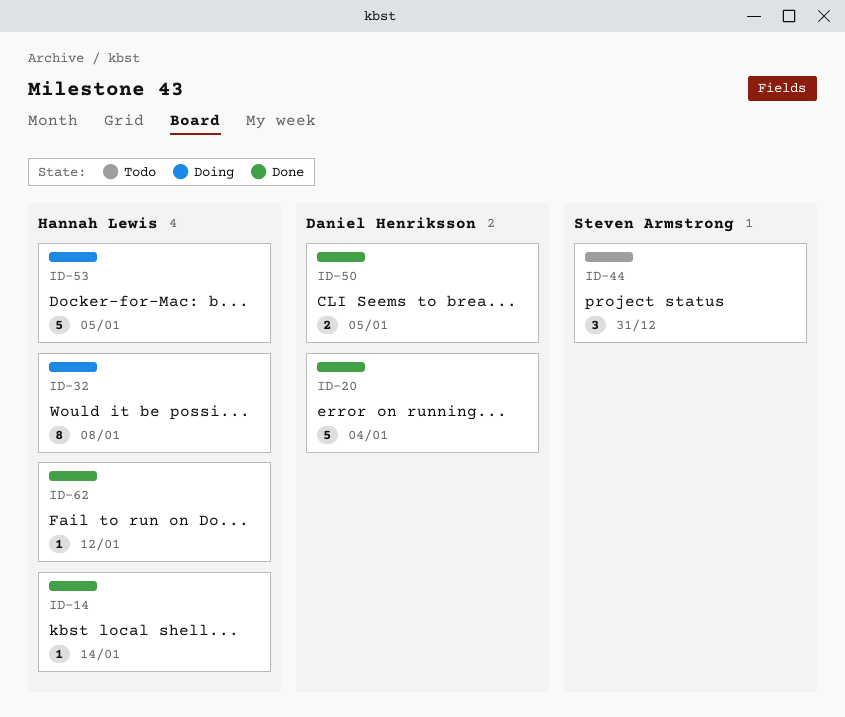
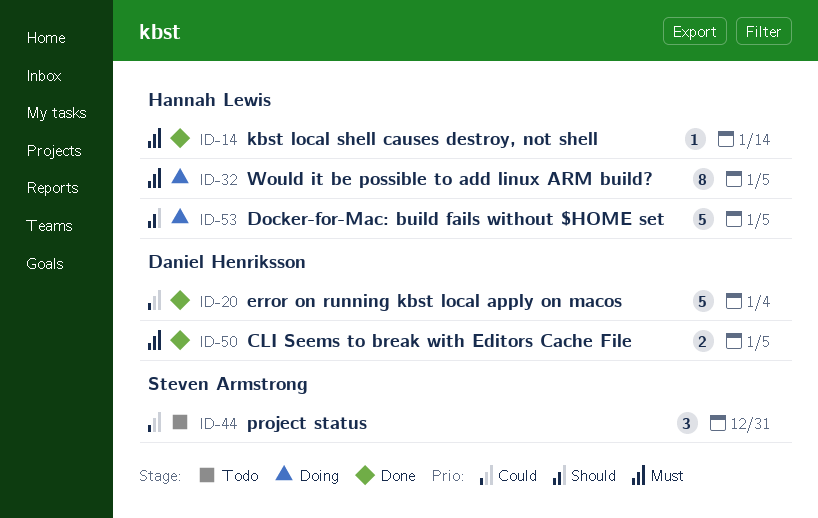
ID-32, due: Jan 8 -> Jan 5
ID-62: present -> none

